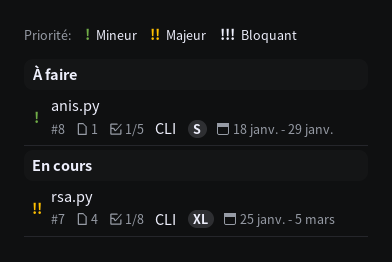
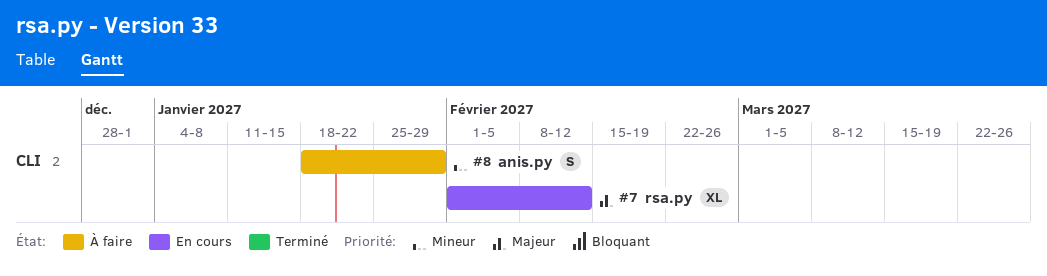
#7, start: Jan 25 -> Feb 1
#7, due: Mar 5 -> Feb 12

